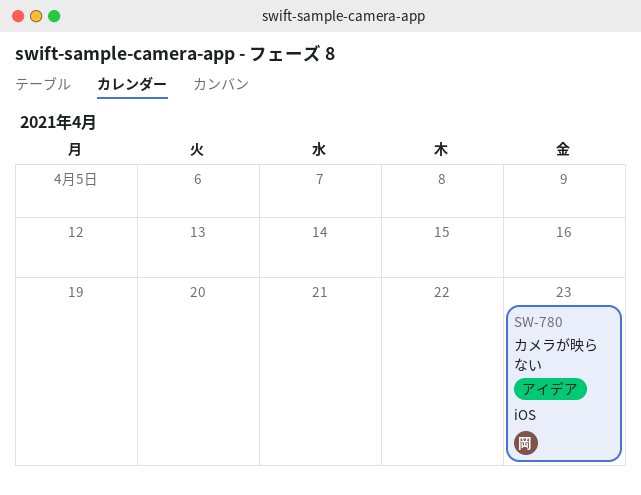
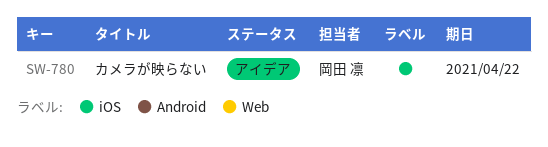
SW-780, due: Apr 23 -> Apr 22

